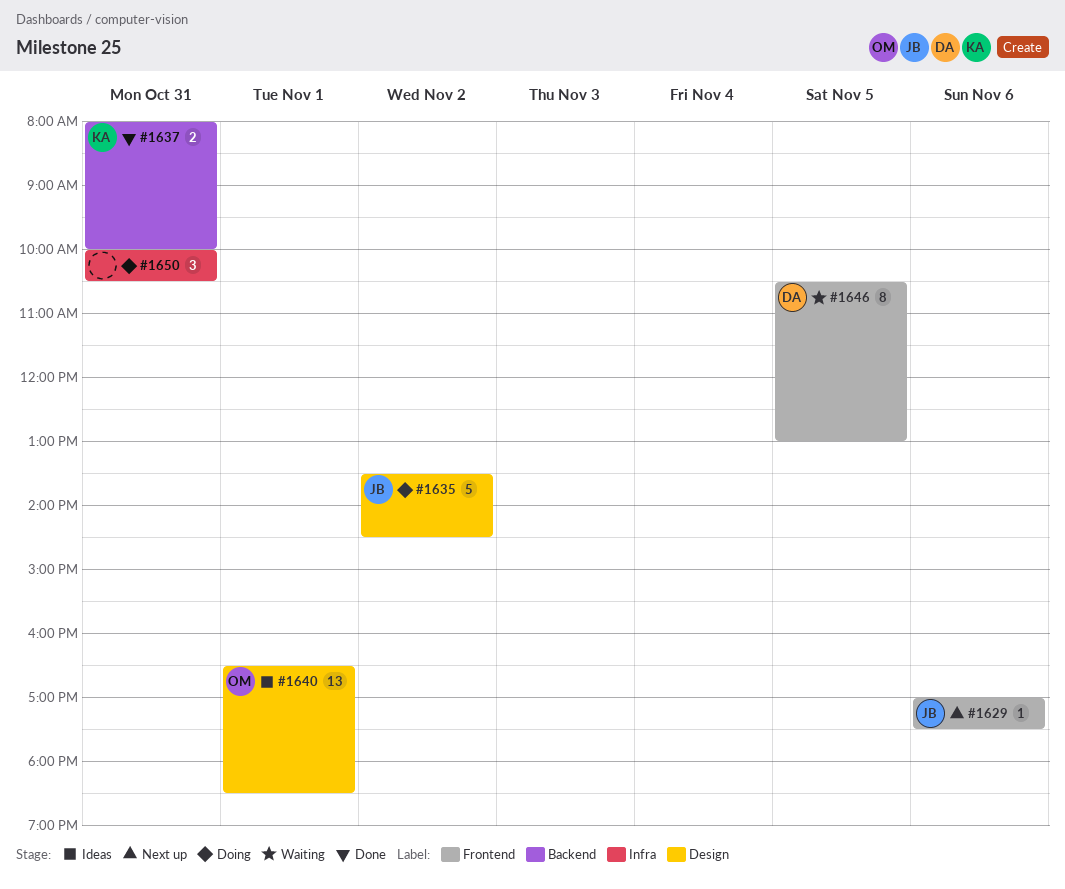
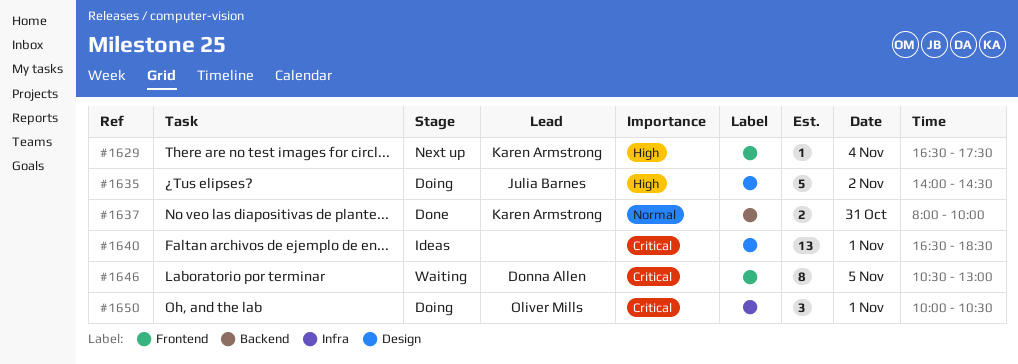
#1629, owner: Julia Barnes -> Karen Armstrong
#1629, day: Nov 6 -> Nov 4
#1629, begins: 17:00 -> 16:30
#1635, begins: 13:30 -> 14:00
#1640, owner: Oliver Mills -> none
#1650, owner: none -> Oliver Mills
#1650, day: Oct 31 -> Nov 1

